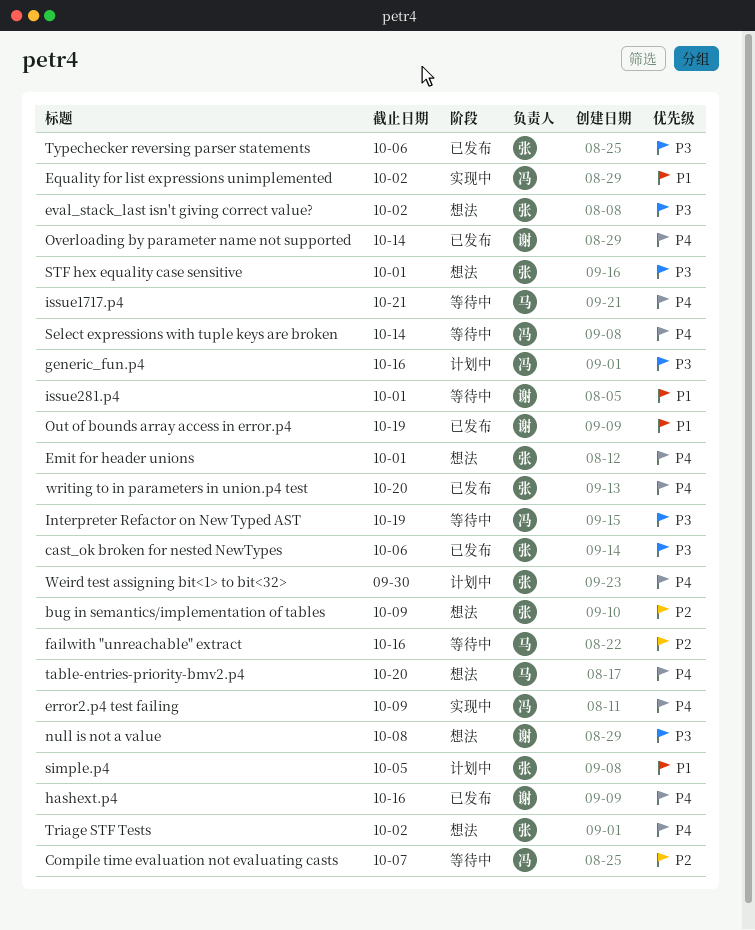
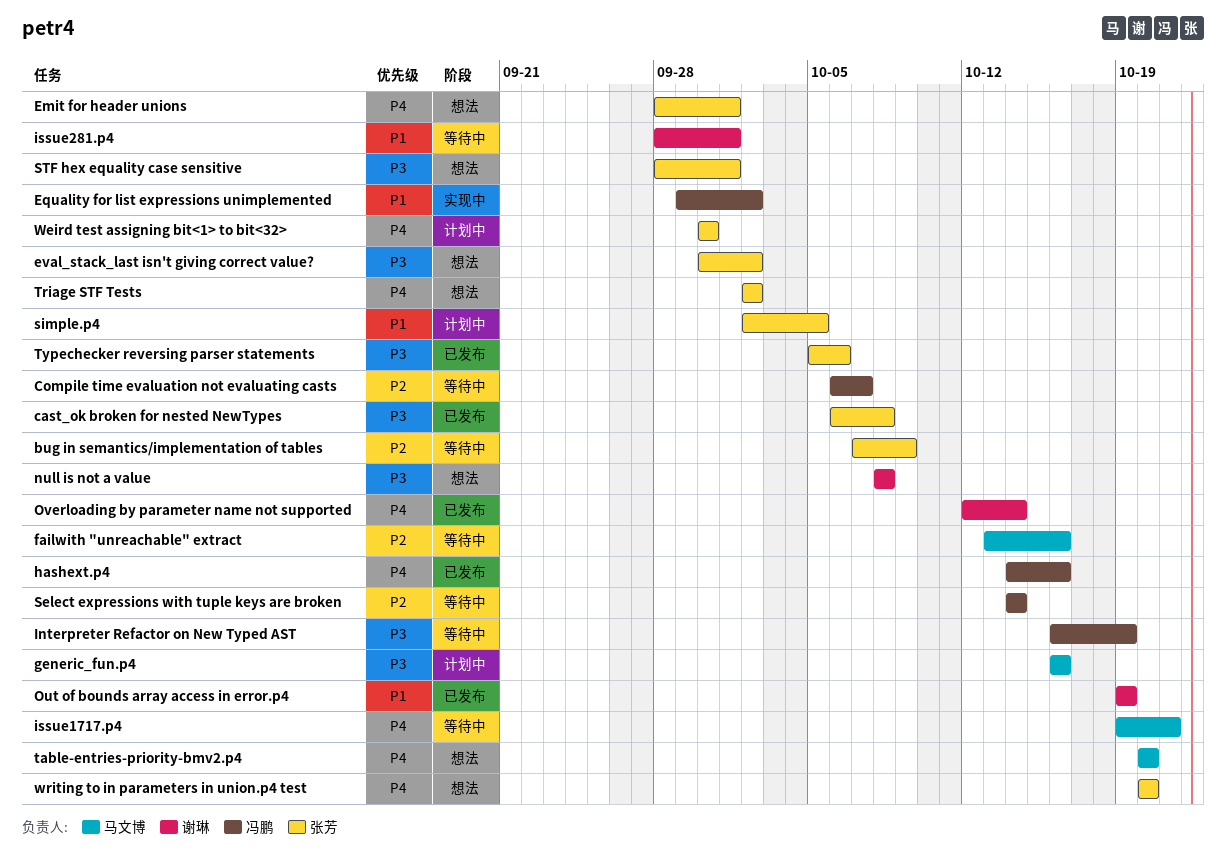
bug in semantics/implementation of tables, status: 想法 -> 等待中
cast_ok broken for nested NewTypes, due: Oct 6 -> Oct 8
error2.p4 test failing: present -> none
generic_fun.p4, owner: 冯鹏 -> 马文博
hashext.p4, owner: 谢琳 -> 冯鹏
Select expressions with tuple keys are broken, priority: P4 -> P2
writing to in parameters in union.p4 test, status: 已发布 -> 想法

